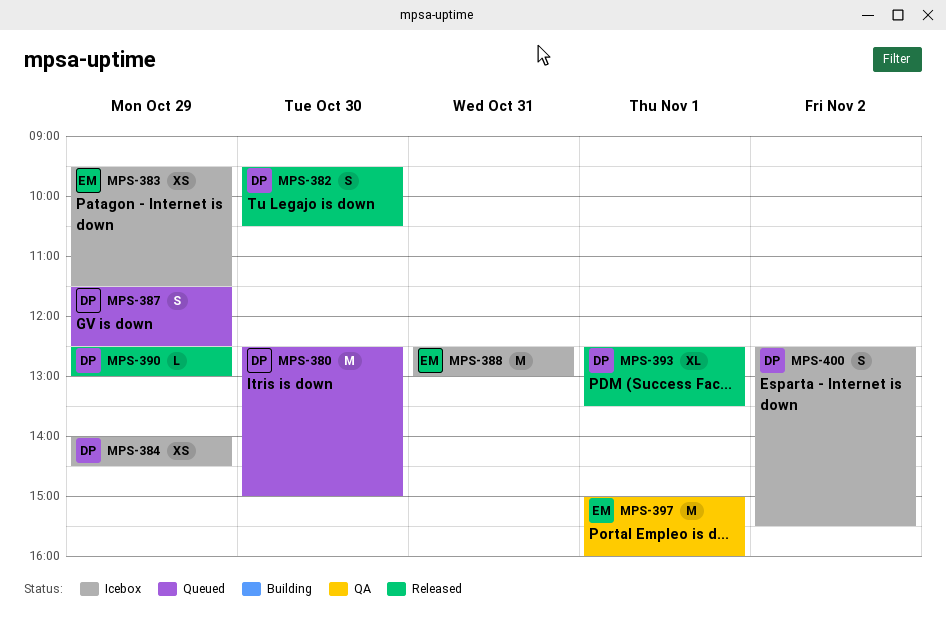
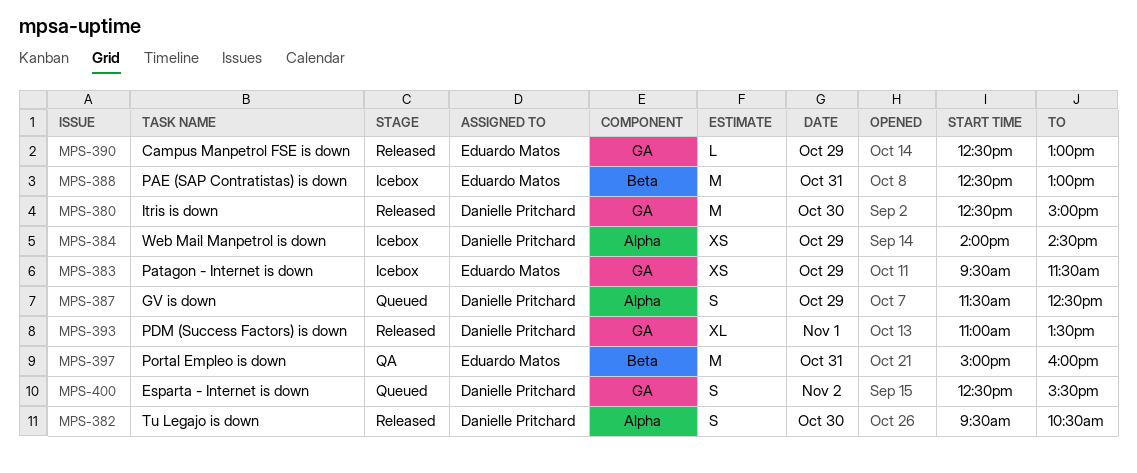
MPS-380, status: Queued -> Released
MPS-390, owner: Danielle Pritchard -> Eduardo Matos
MPS-393, begins: 12:30 -> 11:00
MPS-397, day: Nov 1 -> Oct 31
MPS-400, status: Icebox -> Queued

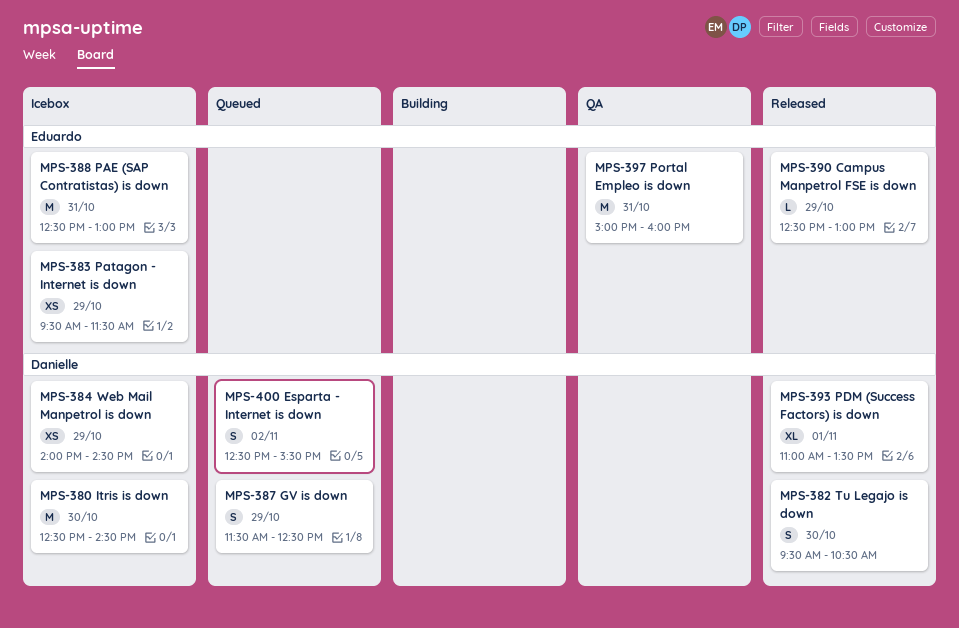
MPS-380, status: Released -> Icebox
MPS-380, ends: 15:00 -> 14:30

